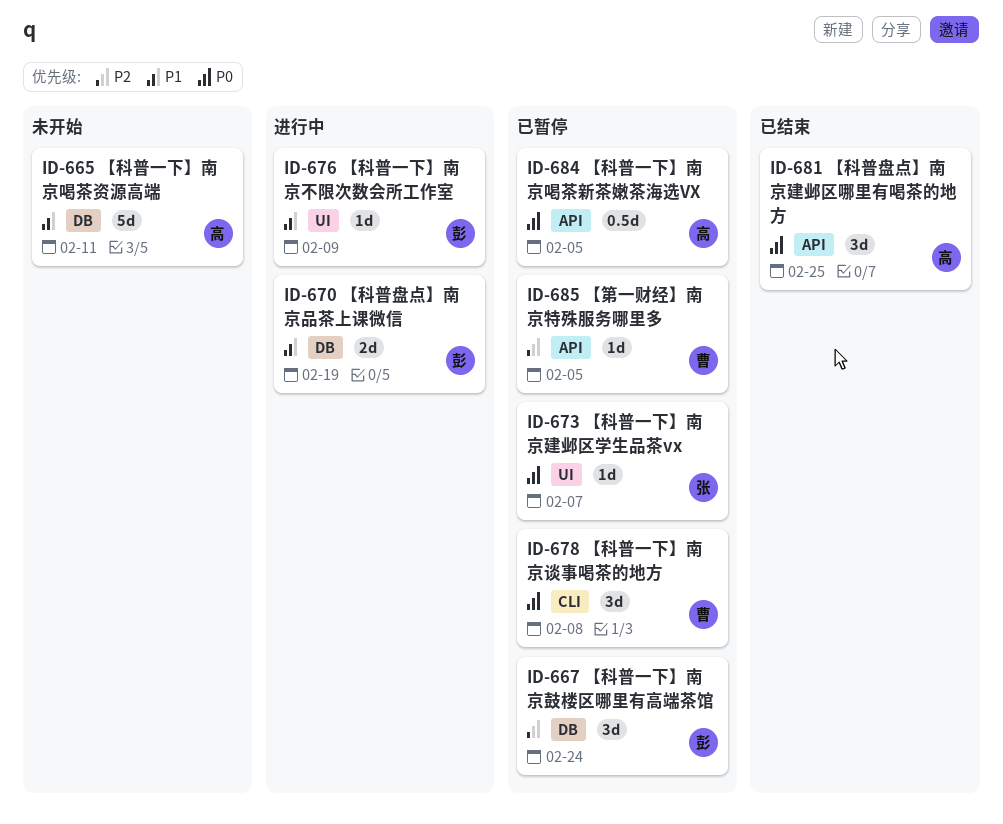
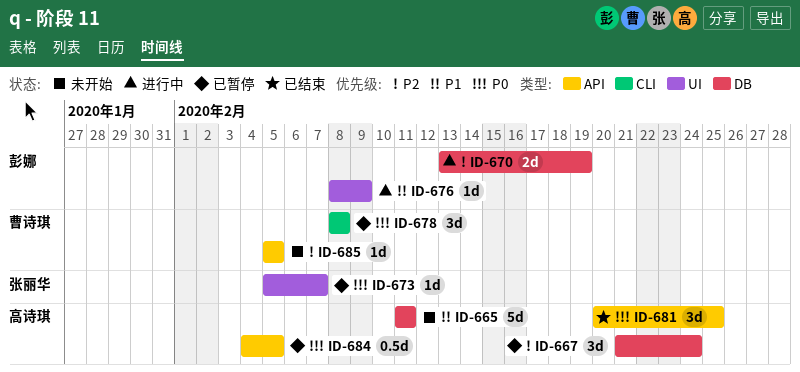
ID-667, owner: 彭娜 -> 高诗琪
ID-670, priority: P1 -> P2
ID-685, status: 已暂停 -> 未开始

